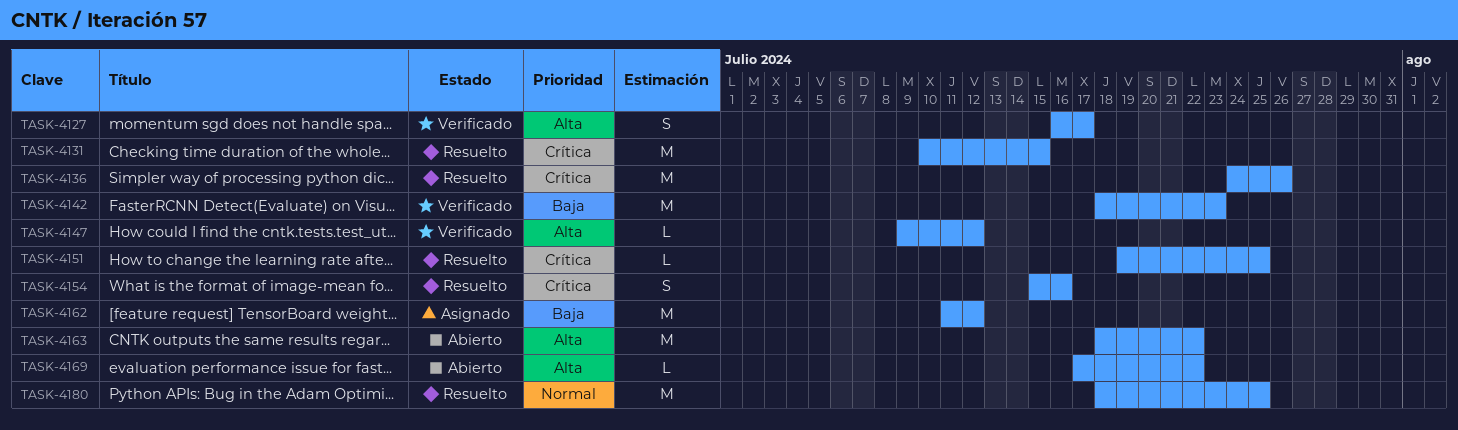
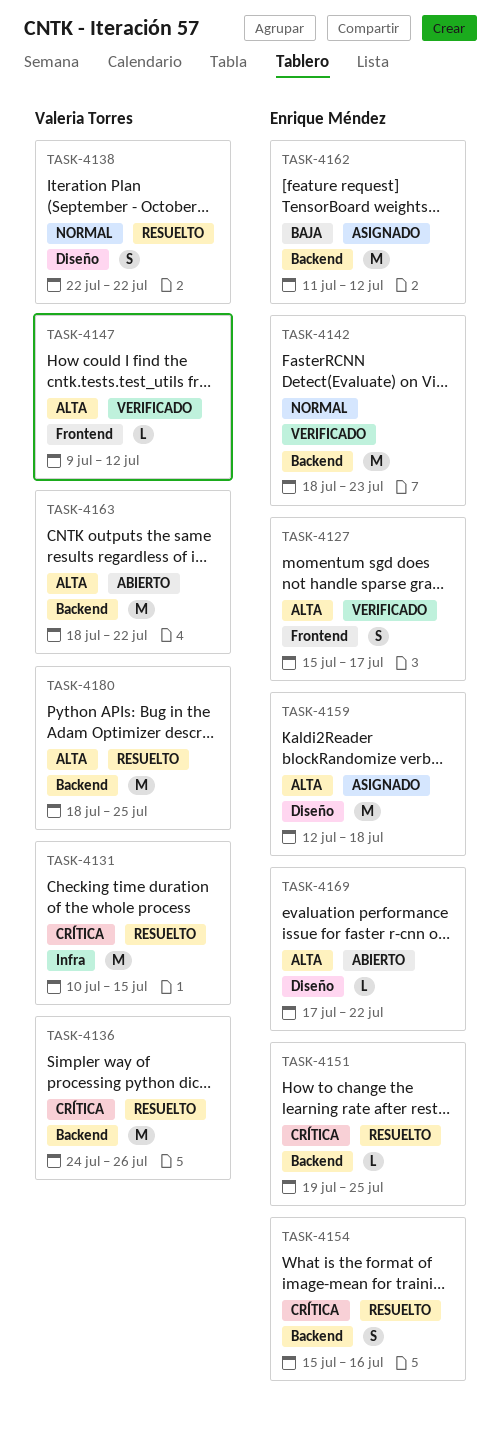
TASK-4127, start: Jul 16 -> Jul 15
TASK-4138: none -> present
TASK-4142, priority: Baja -> Normal
TASK-4159: none -> present
TASK-4180, priority: Normal -> Alta

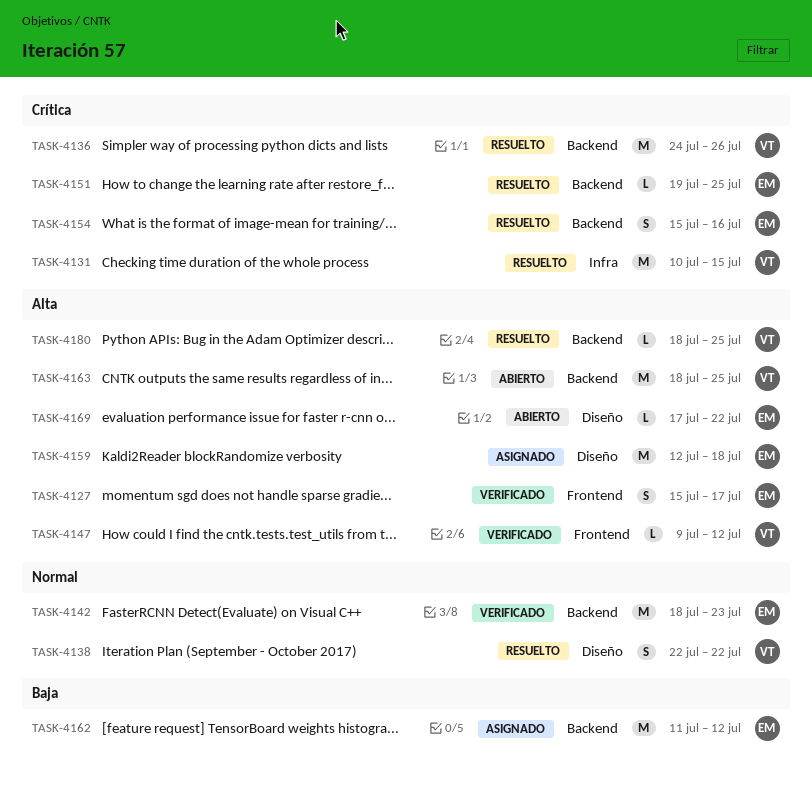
TASK-4163, due: Jul 22 -> Jul 25
TASK-4180, estimate: M -> L

